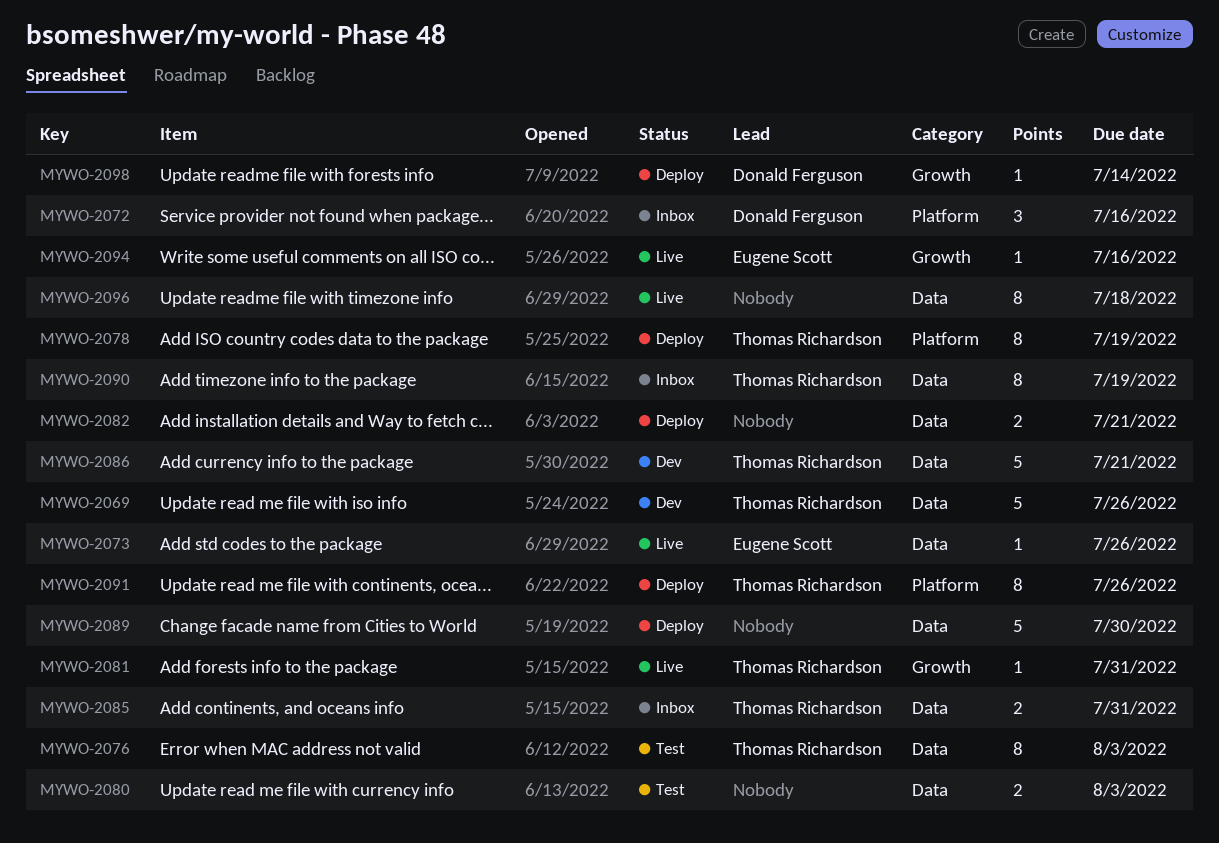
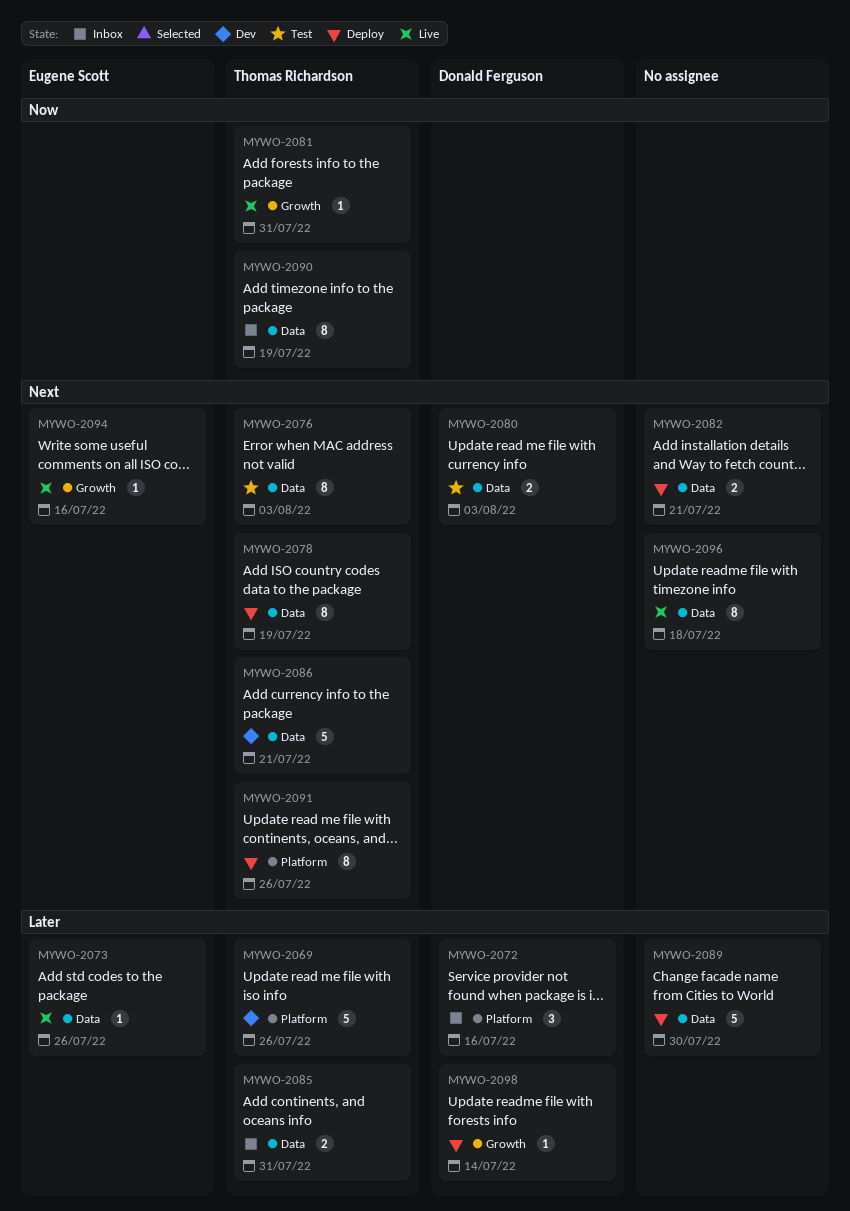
MYWO-2069, label: Data -> Platform
MYWO-2078, label: Platform -> Data
MYWO-2080, owner: none -> Donald Ferguson

